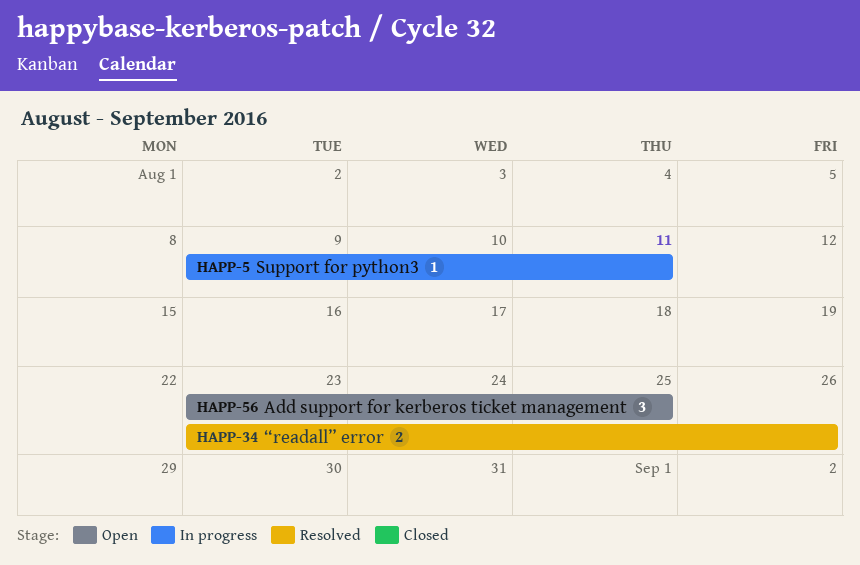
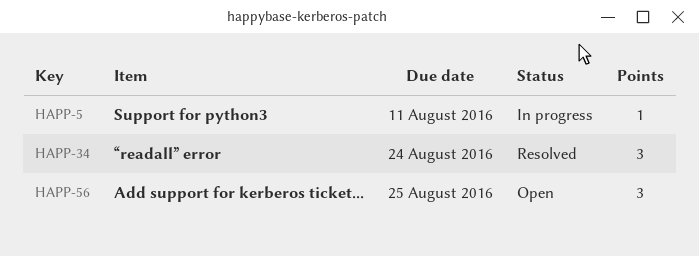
HAPP-34, estimate: 2 -> 3
HAPP-34, due: Aug 26 -> Aug 24

